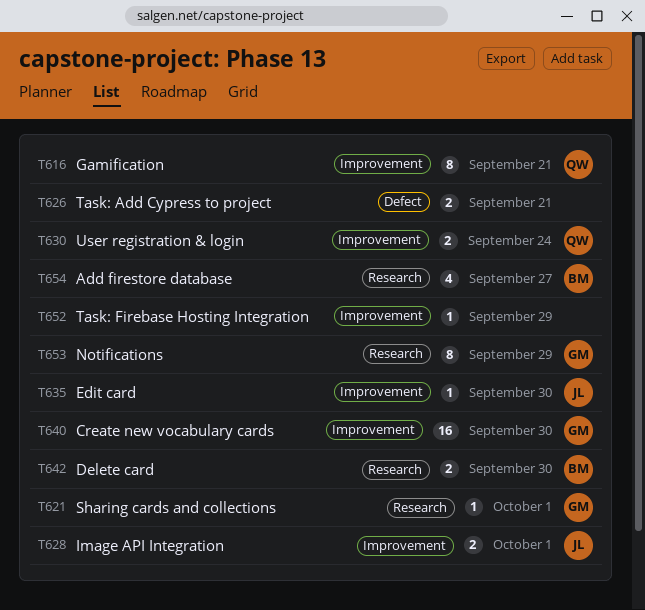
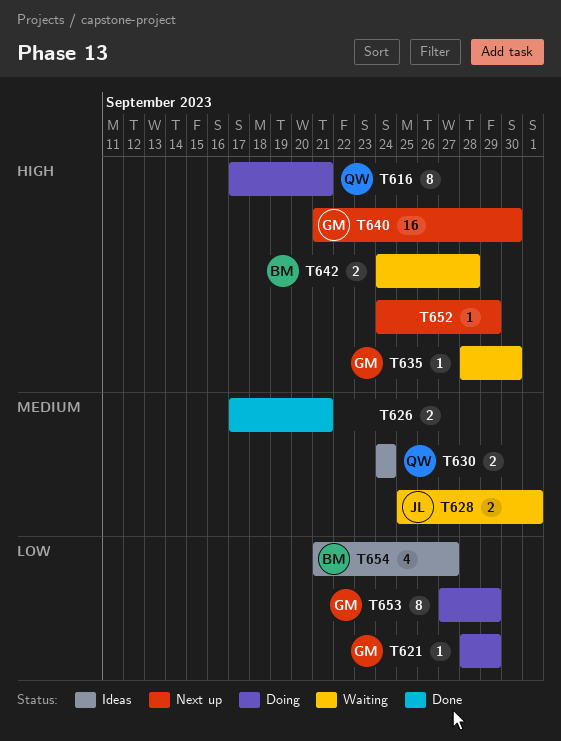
T621, due: Oct 1 -> Sep 29
T635, owner: JL -> GM
T642, due: Sep 30 -> Sep 28

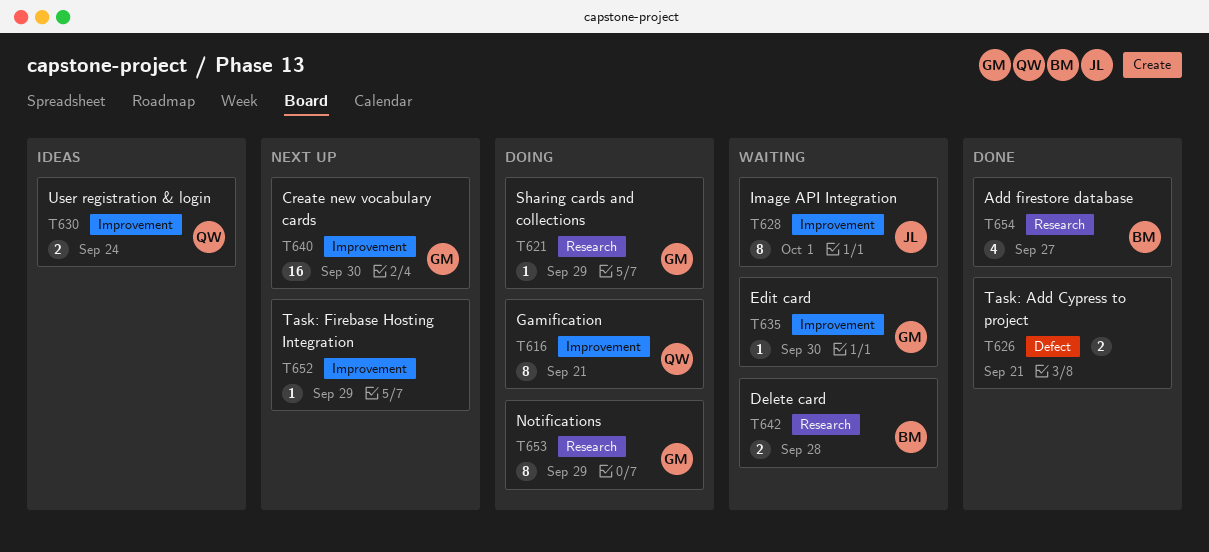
T628, estimate: 2 -> 8
T654, status: Ideas -> Done

